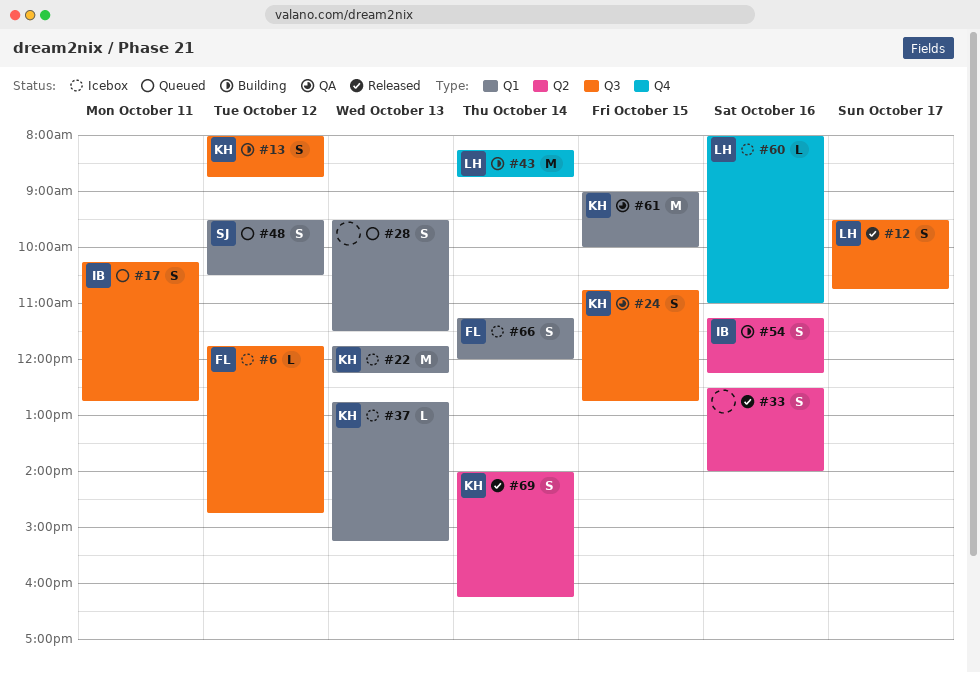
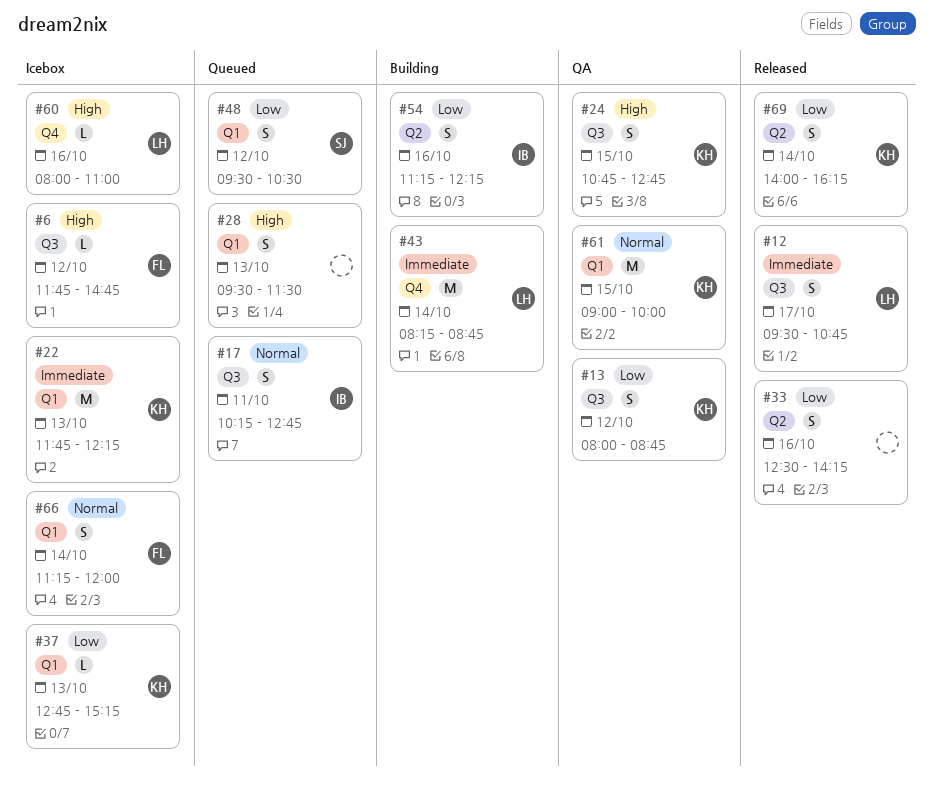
#13, status: Building -> QA
#33, ends: 14:00 -> 14:15

